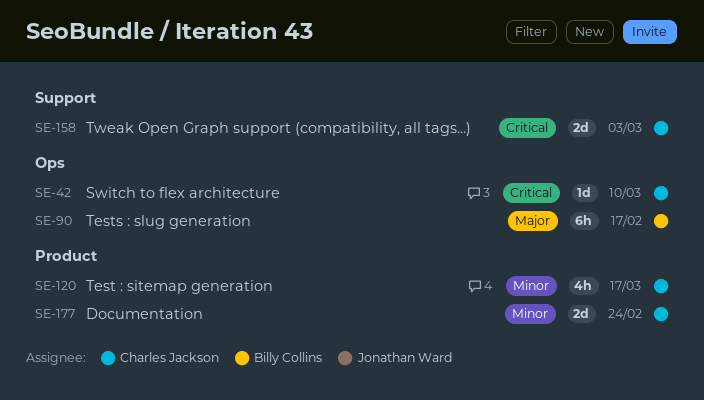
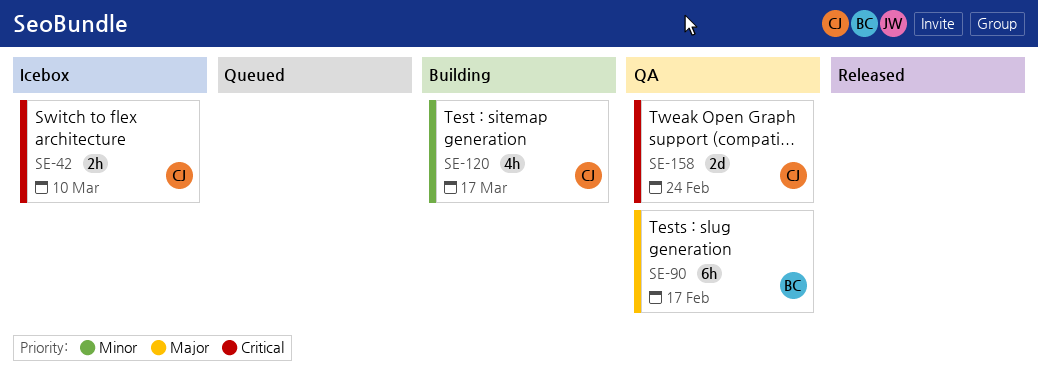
SE-42, estimate: 1d -> 2h
SE-158, due: Mar 3 -> Feb 24
SE-177: present -> none

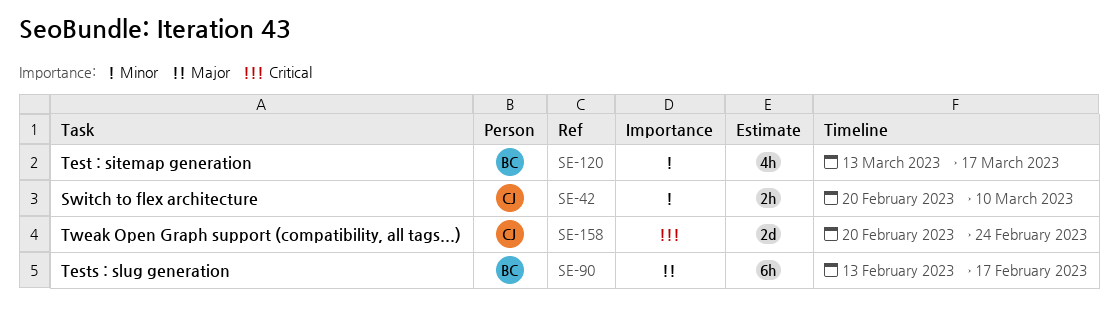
SE-42, priority: Critical -> Minor
SE-120, owner: CJ -> BC

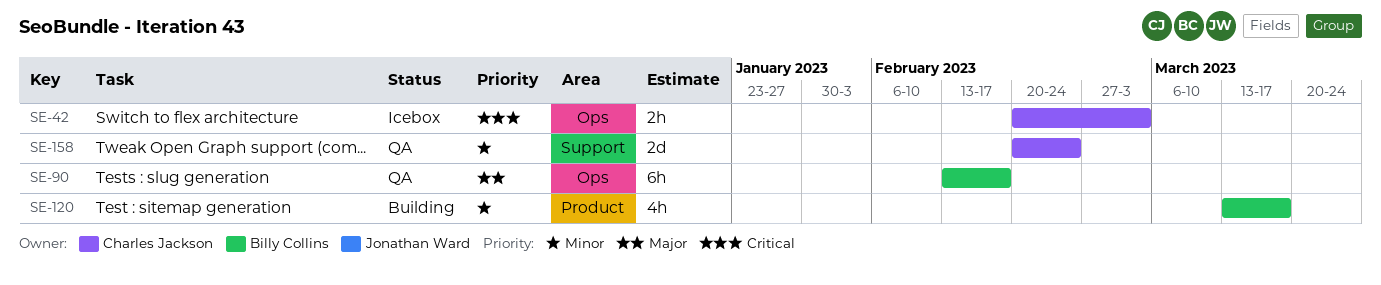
SE-42, priority: Minor -> Critical
SE-42, due: Mar 10 -> Mar 3
SE-158, priority: Critical -> Minor

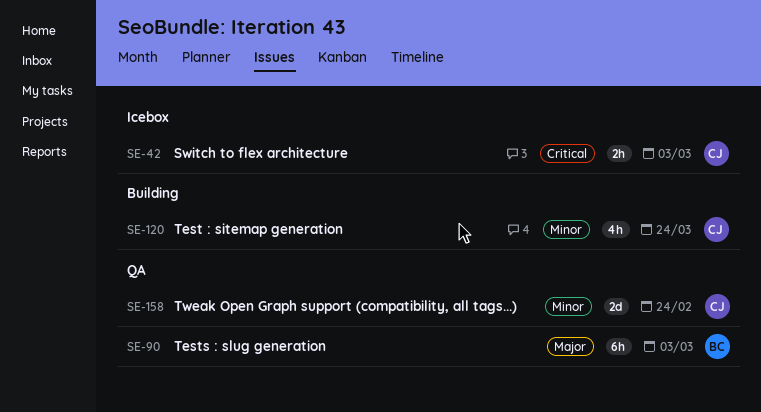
SE-90, due: Feb 17 -> Mar 3
SE-120, owner: Billy Collins -> Charles Jackson
SE-120, due: Mar 17 -> Mar 24

